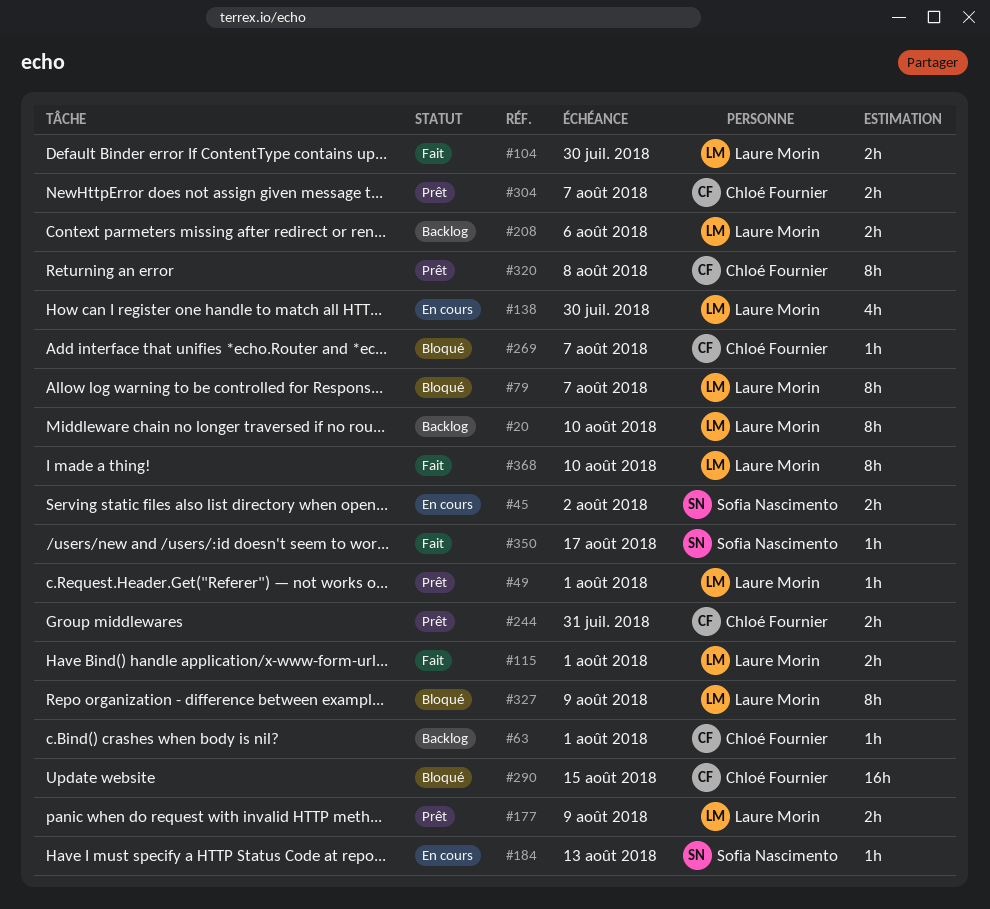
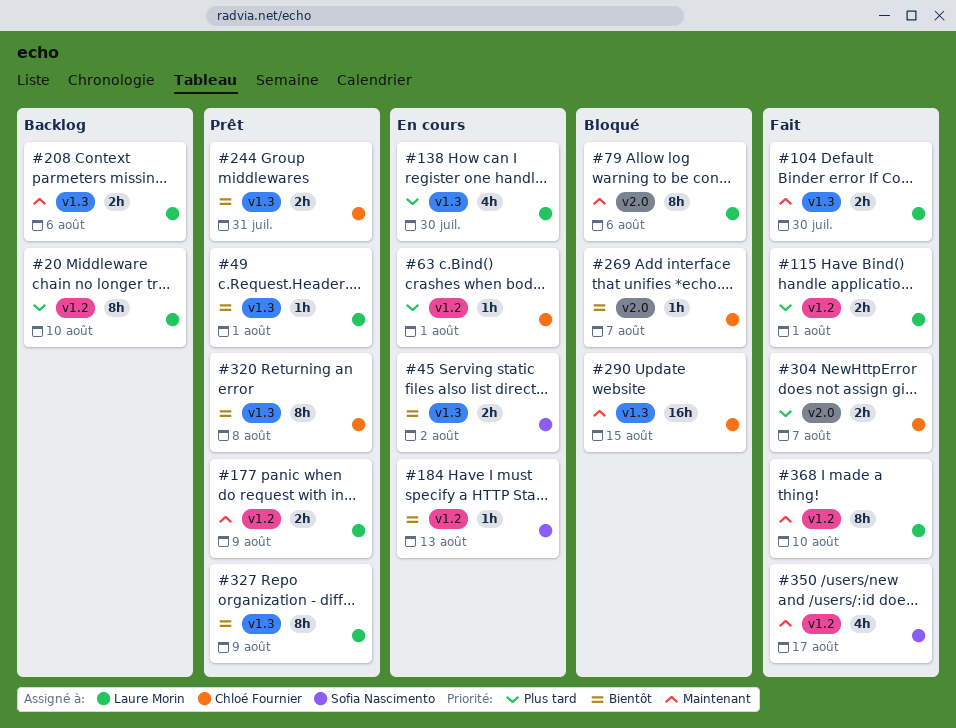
#63, status: Backlog -> En cours
#79, due: Aug 7 -> Aug 6
#304, status: Prêt -> Fait
#327, status: Bloqué -> Prêt
#350, estimate: 1h -> 4h

